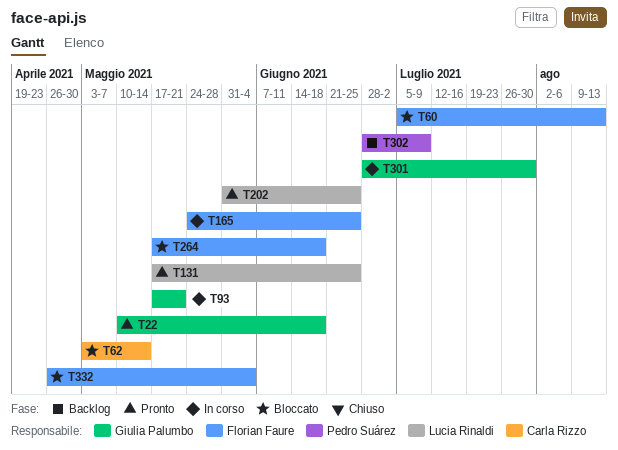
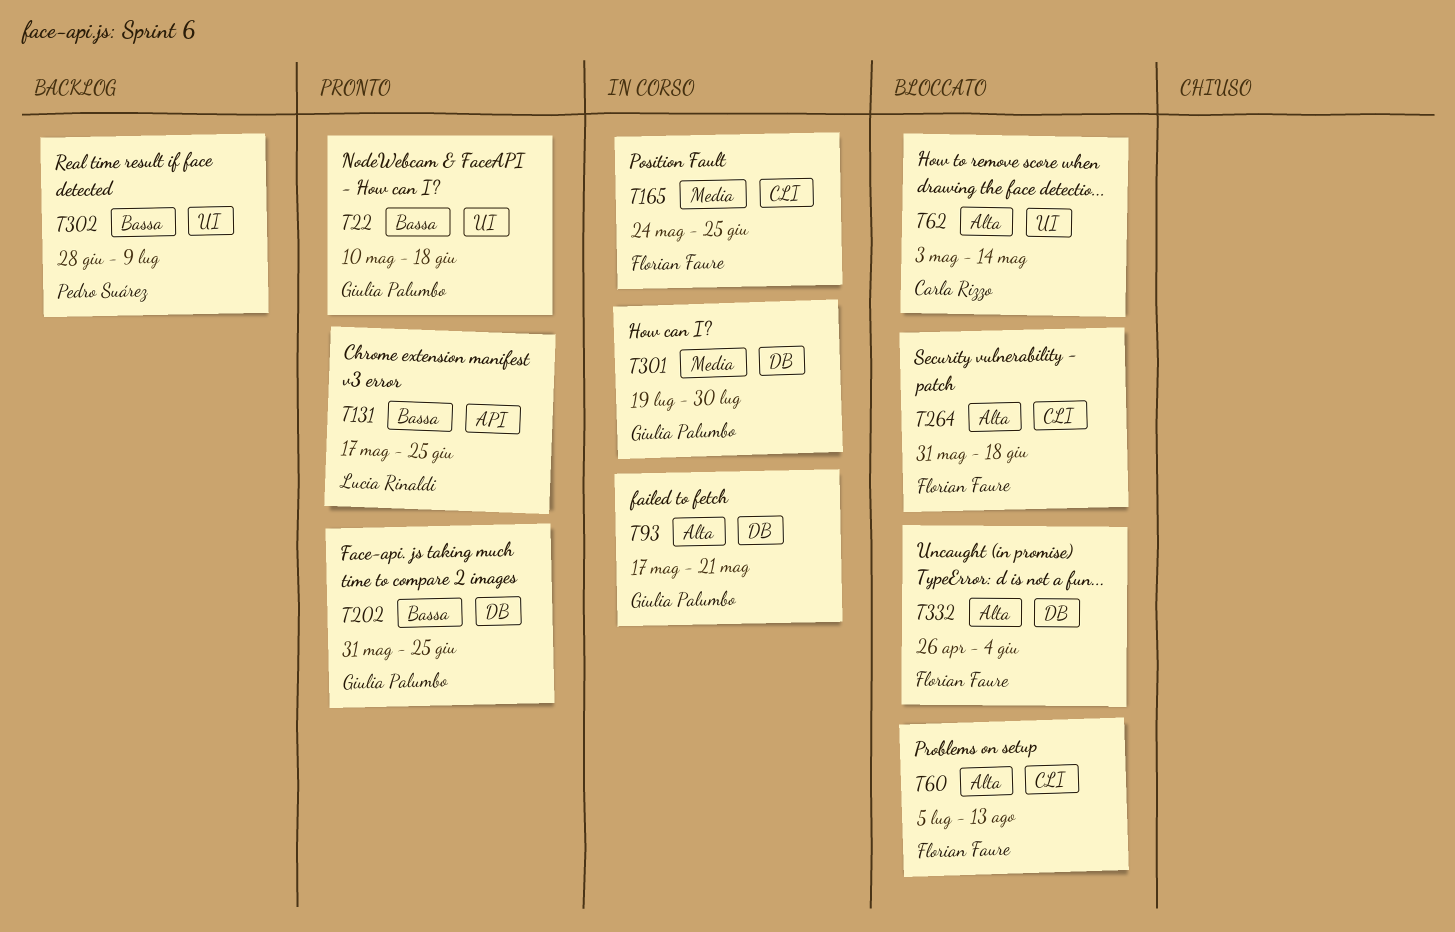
T202, owner: Lucia Rinaldi -> Giulia Palumbo
T264, start: May 17 -> May 31
T301, start: Jun 28 -> Jul 19

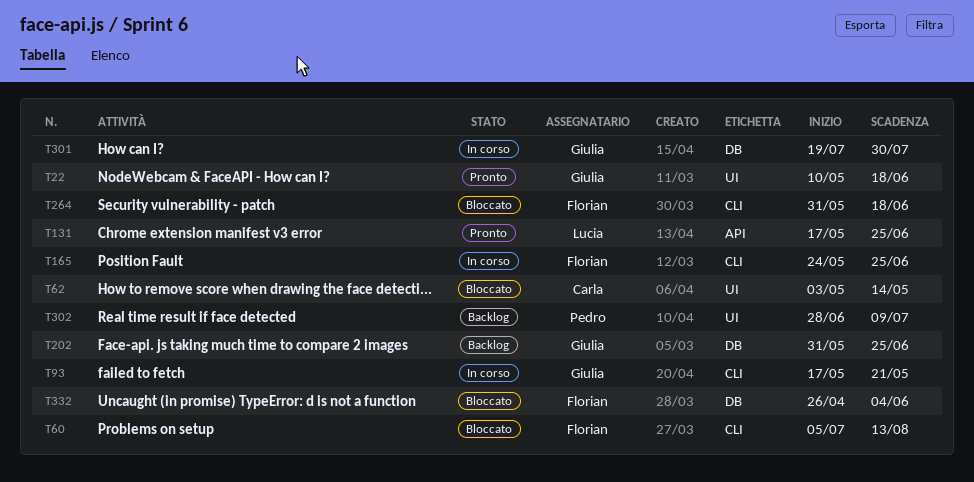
T93, label: DB -> CLI
T202, status: Pronto -> Backlog

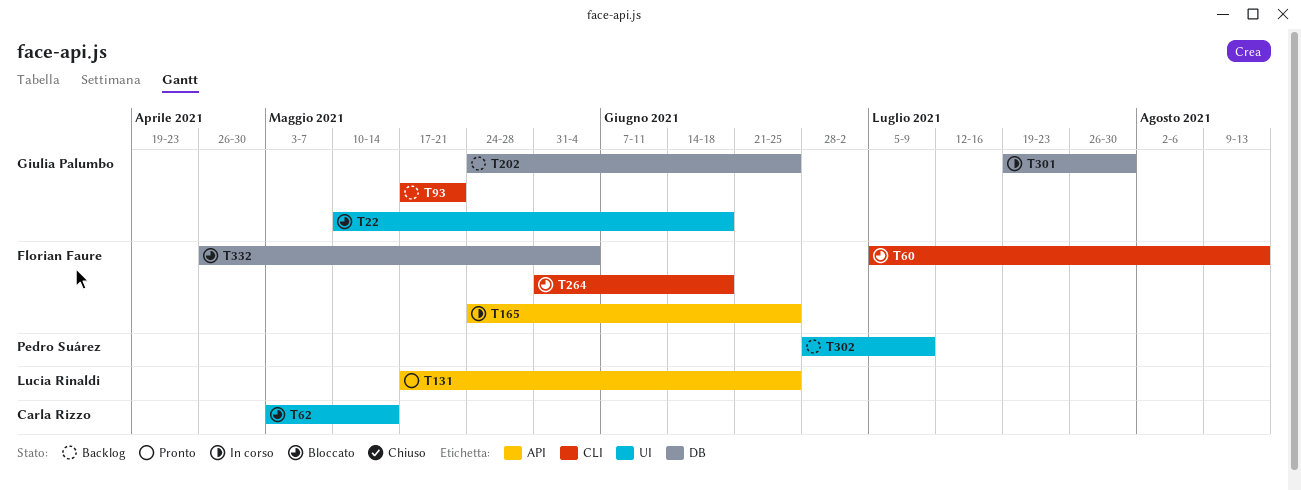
T22, status: Pronto -> Bloccato
T93, status: In corso -> Backlog
T165, label: CLI -> API
T202, start: May 31 -> May 24

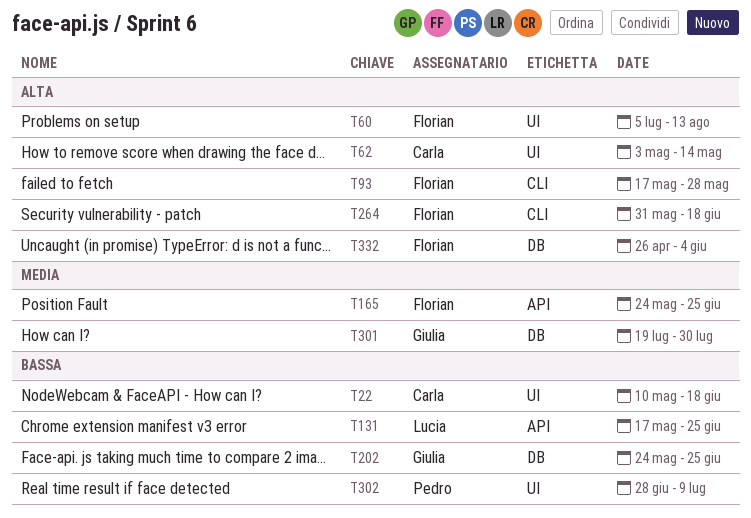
T22, owner: Giulia Palumbo -> Carla Rizzo
T60, label: CLI -> UI
T93, owner: Giulia Palumbo -> Florian Faure
T93, due: May 21 -> May 28

